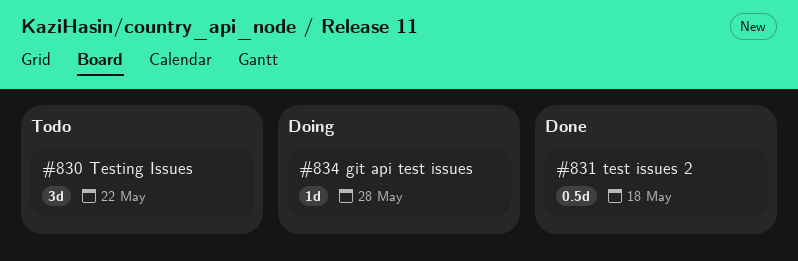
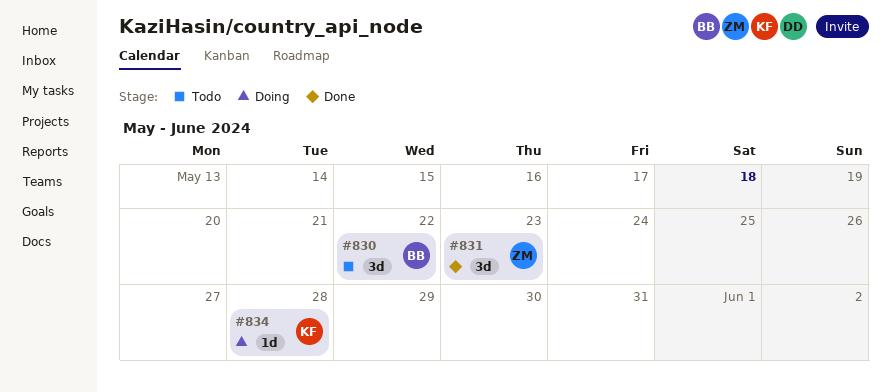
#831, estimate: 0.5d -> 3d
#831, due: May 18 -> May 23

